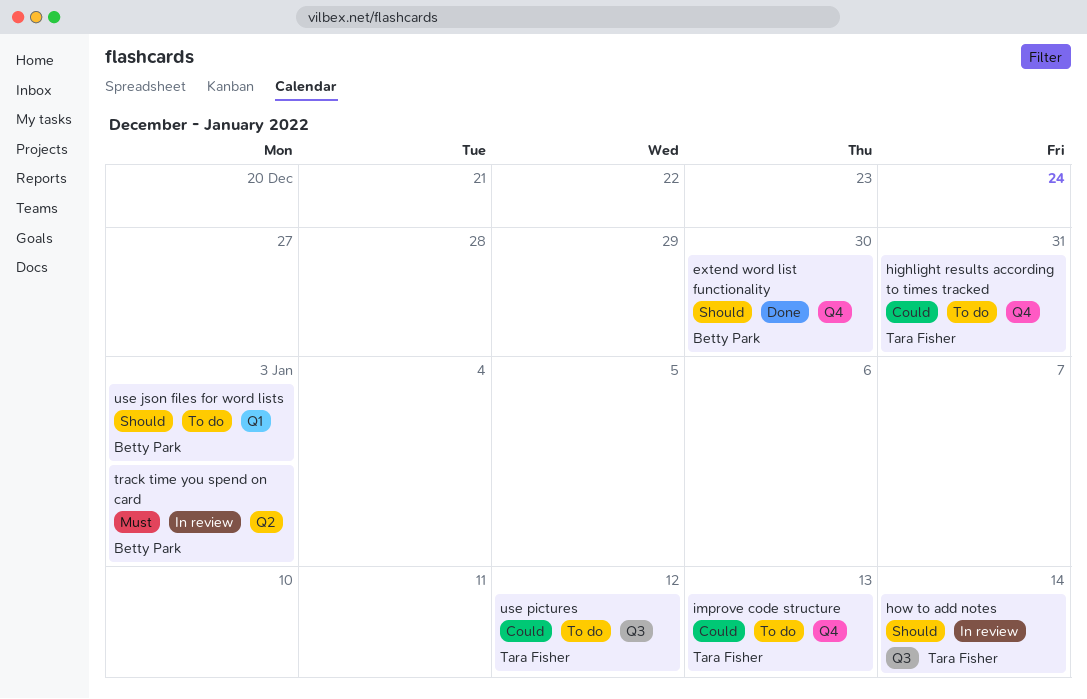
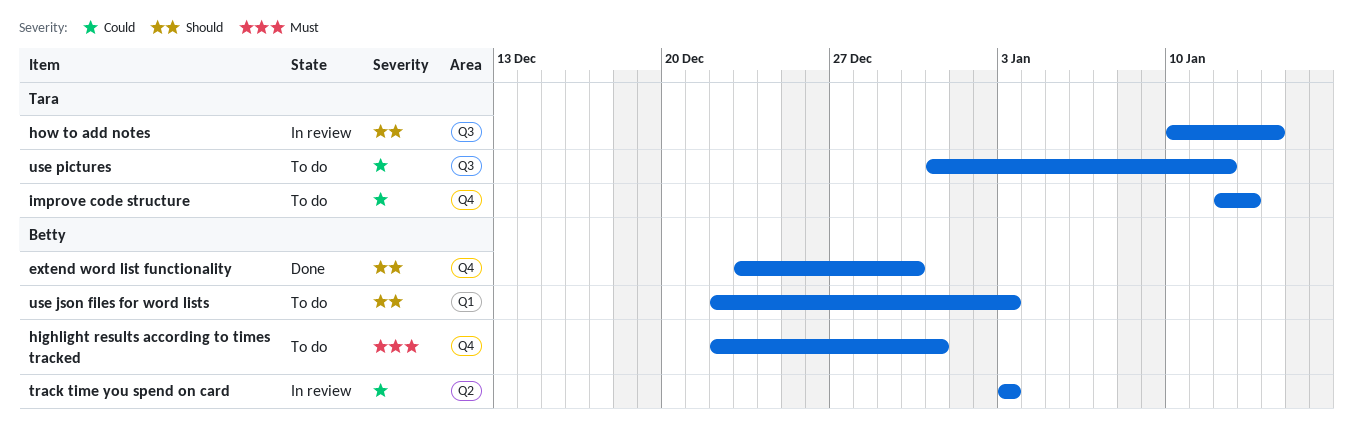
highlight results according to times tracked, owner: Tara Fisher -> Betty Park
highlight results according to times tracked, priority: Could -> Must
track time you spend on card, priority: Must -> Could

